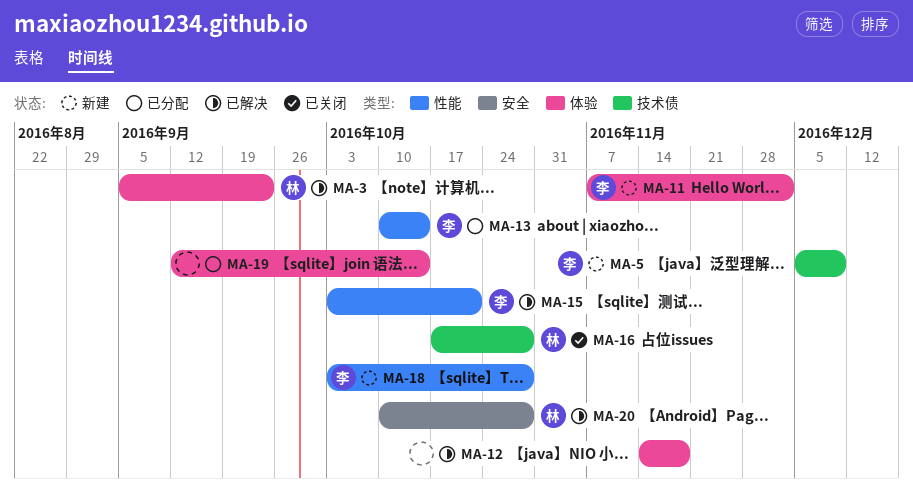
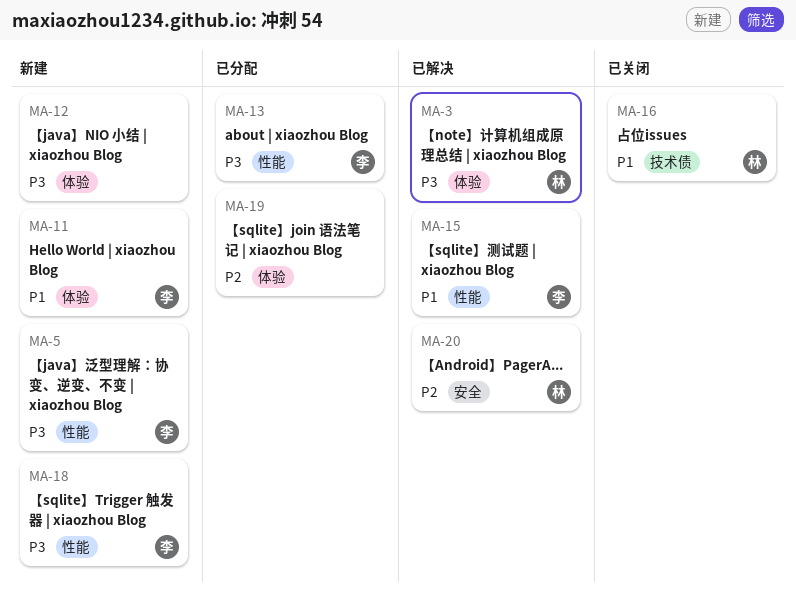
MA-5, label: 技术债 -> 性能
MA-12, status: 已解决 -> 新建

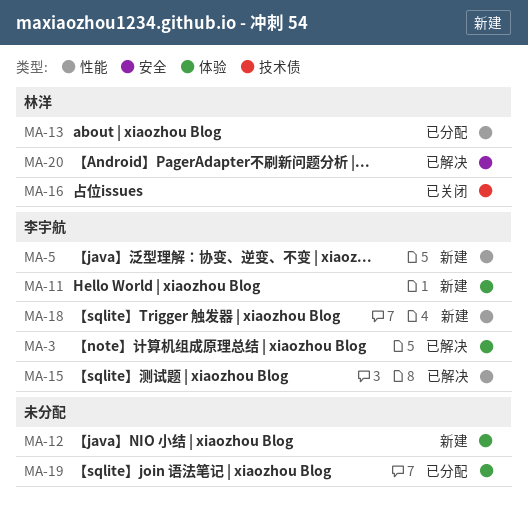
MA-3, owner: 林洋 -> 李宇航
MA-13, owner: 李宇航 -> 林洋

